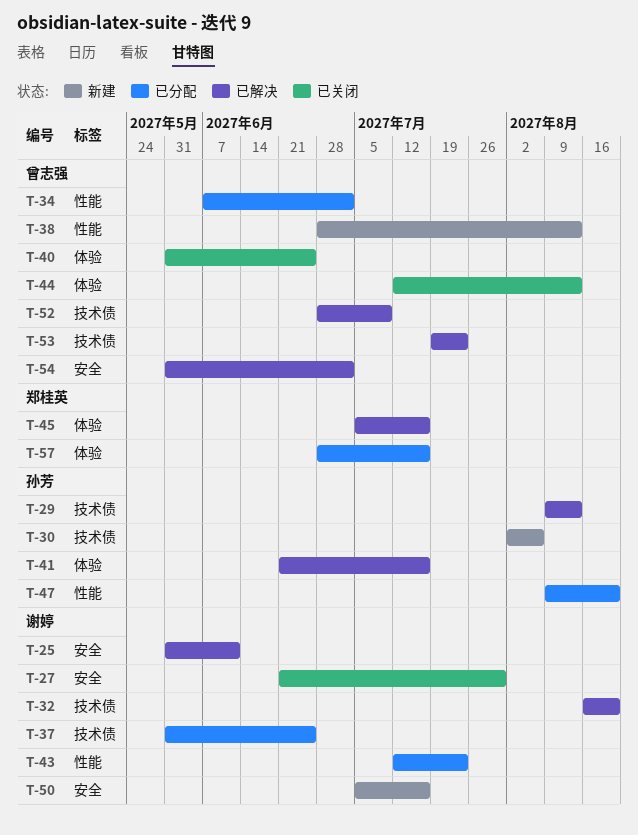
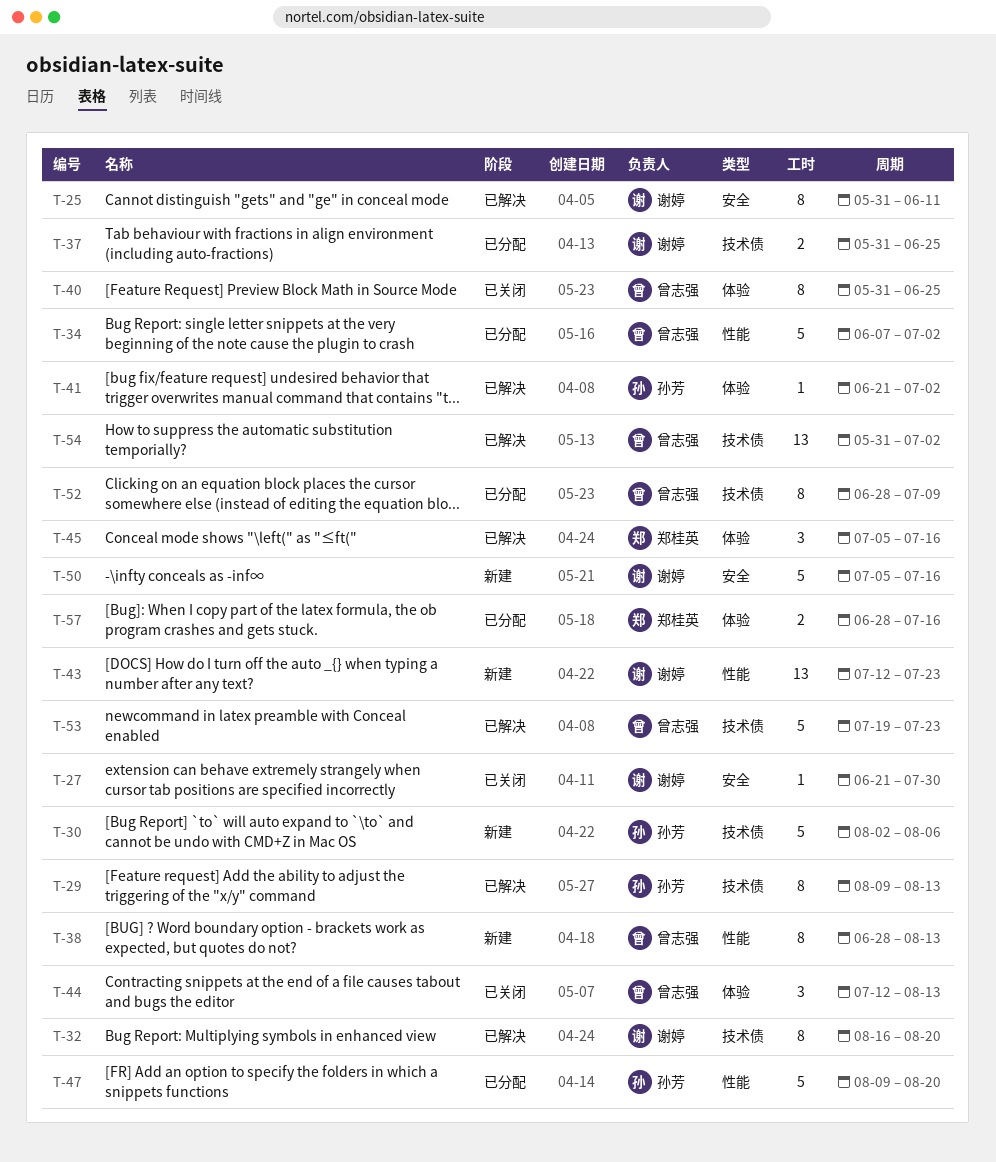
T-41, due: Jul 16 -> Jul 2
T-43, status: 已分配 -> 新建
T-52, status: 已解决 -> 已分配
T-54, label: 安全 -> 技术债

